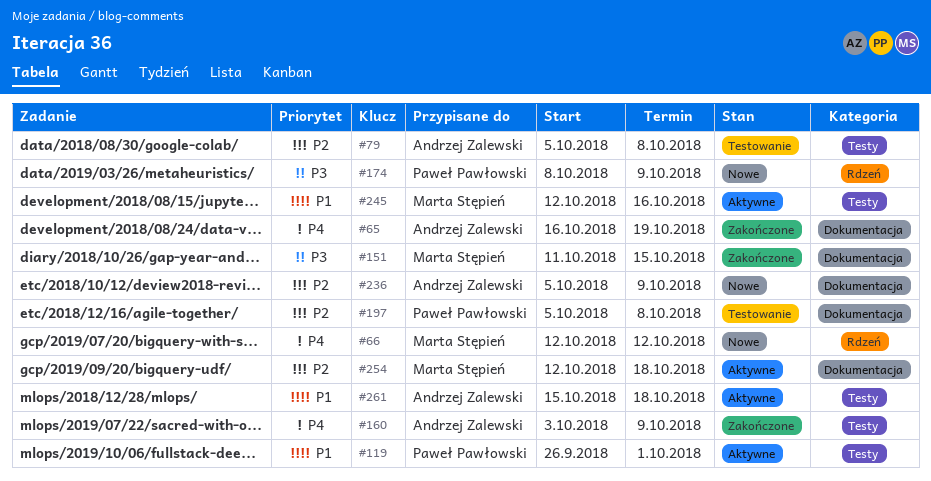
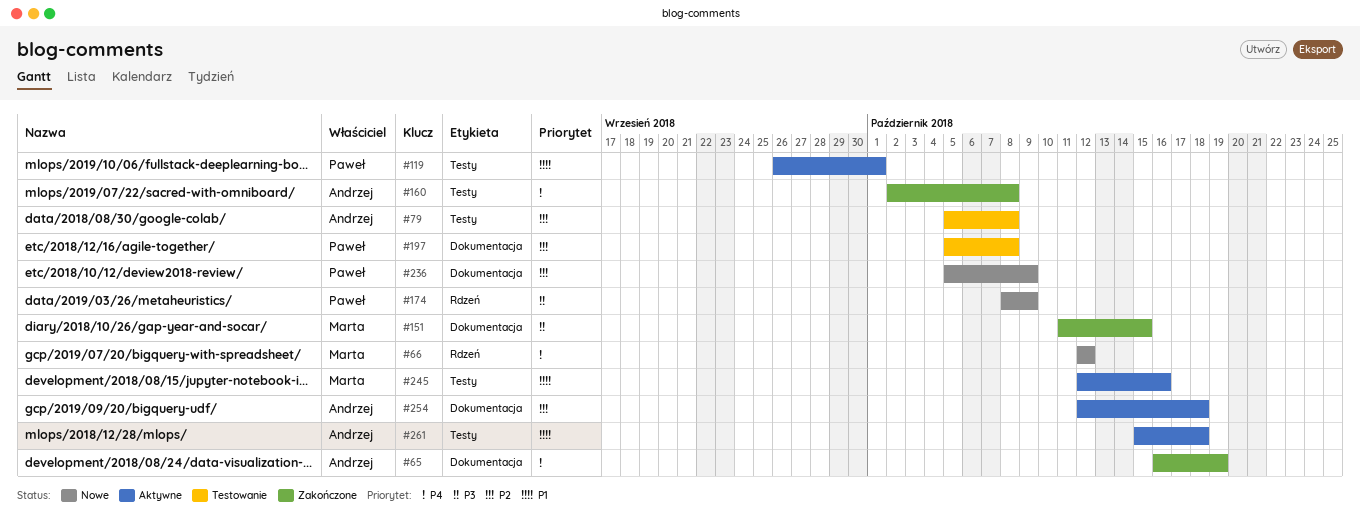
#160, start: Oct 3 -> Oct 2
#160, due: Oct 9 -> Oct 8
#236, owner: Andrzej Zalewski -> Paweł Pawłowski
#254, owner: Marta Stępień -> Andrzej Zalewski

